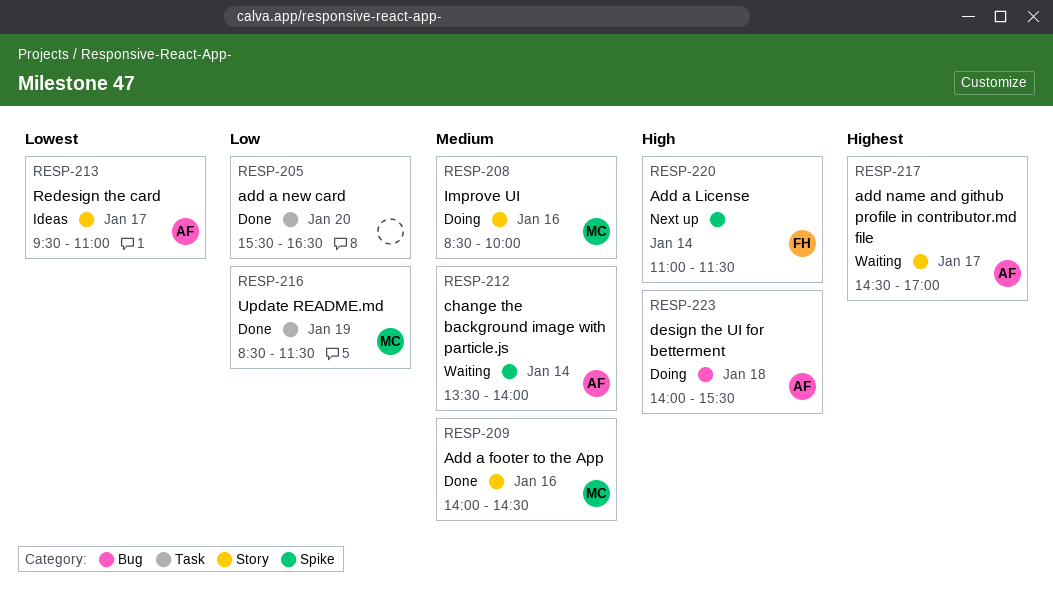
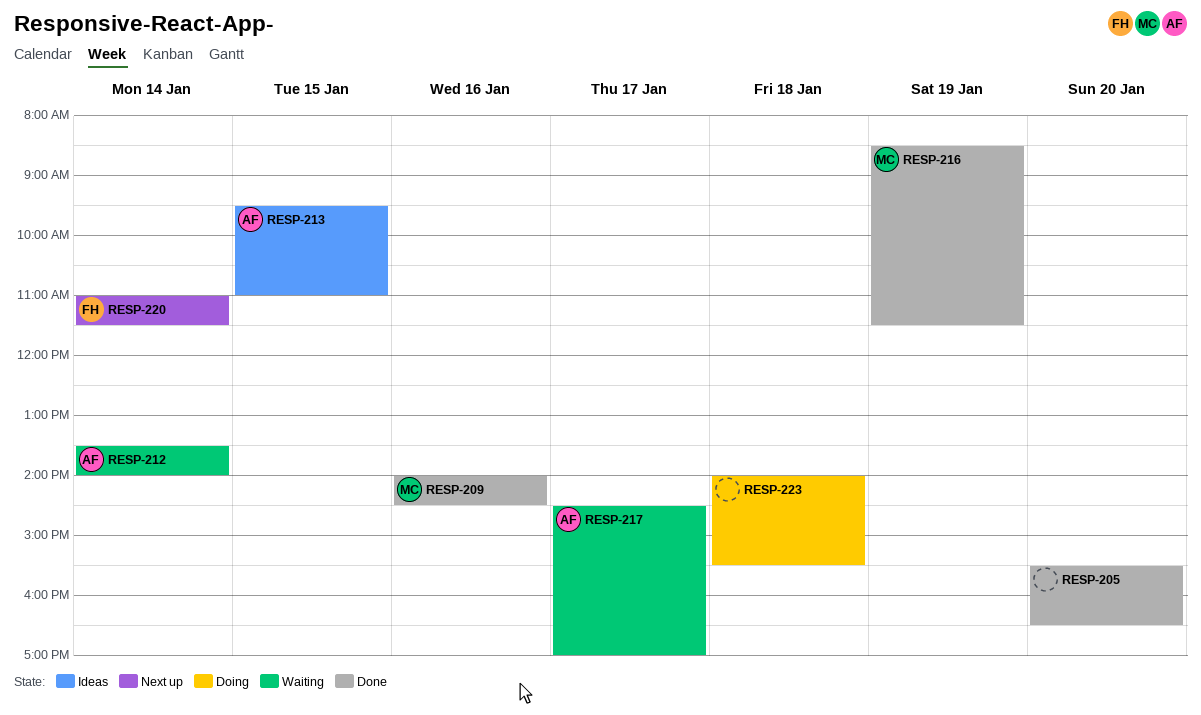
RESP-208: present -> none
RESP-213, day: Jan 17 -> Jan 15
RESP-223, owner: AF -> none

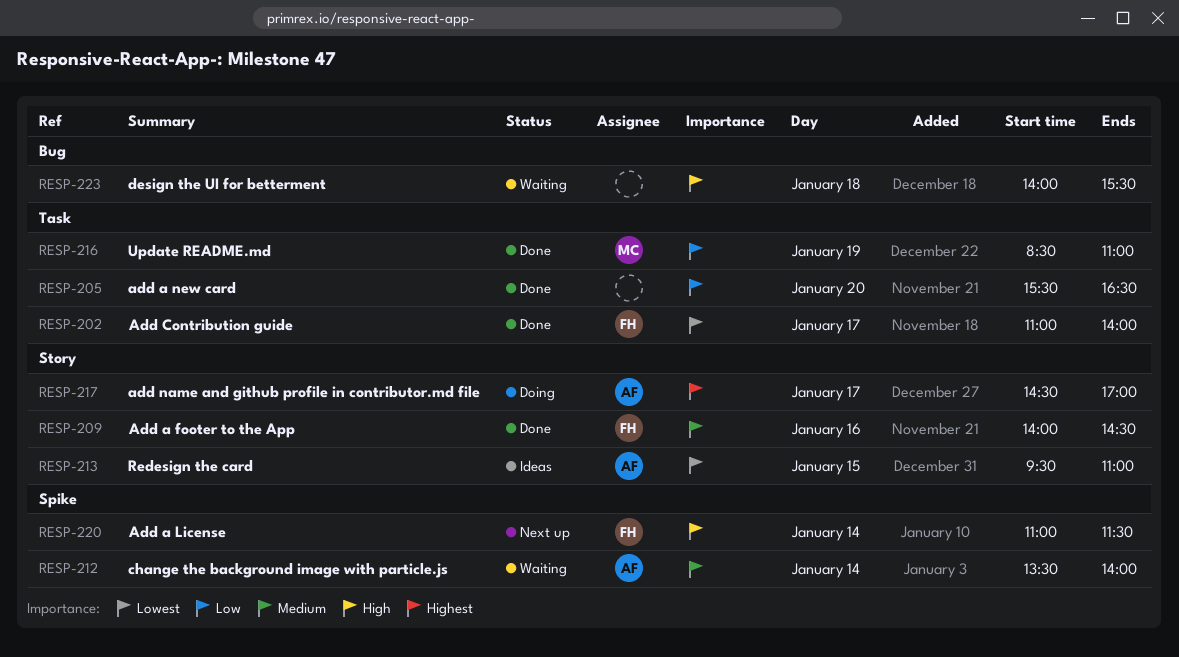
RESP-202: none -> present
RESP-209, owner: MC -> FH
RESP-216, ends: 11:30 -> 11:00
RESP-217, status: Waiting -> Doing
RESP-223, status: Doing -> Waiting

